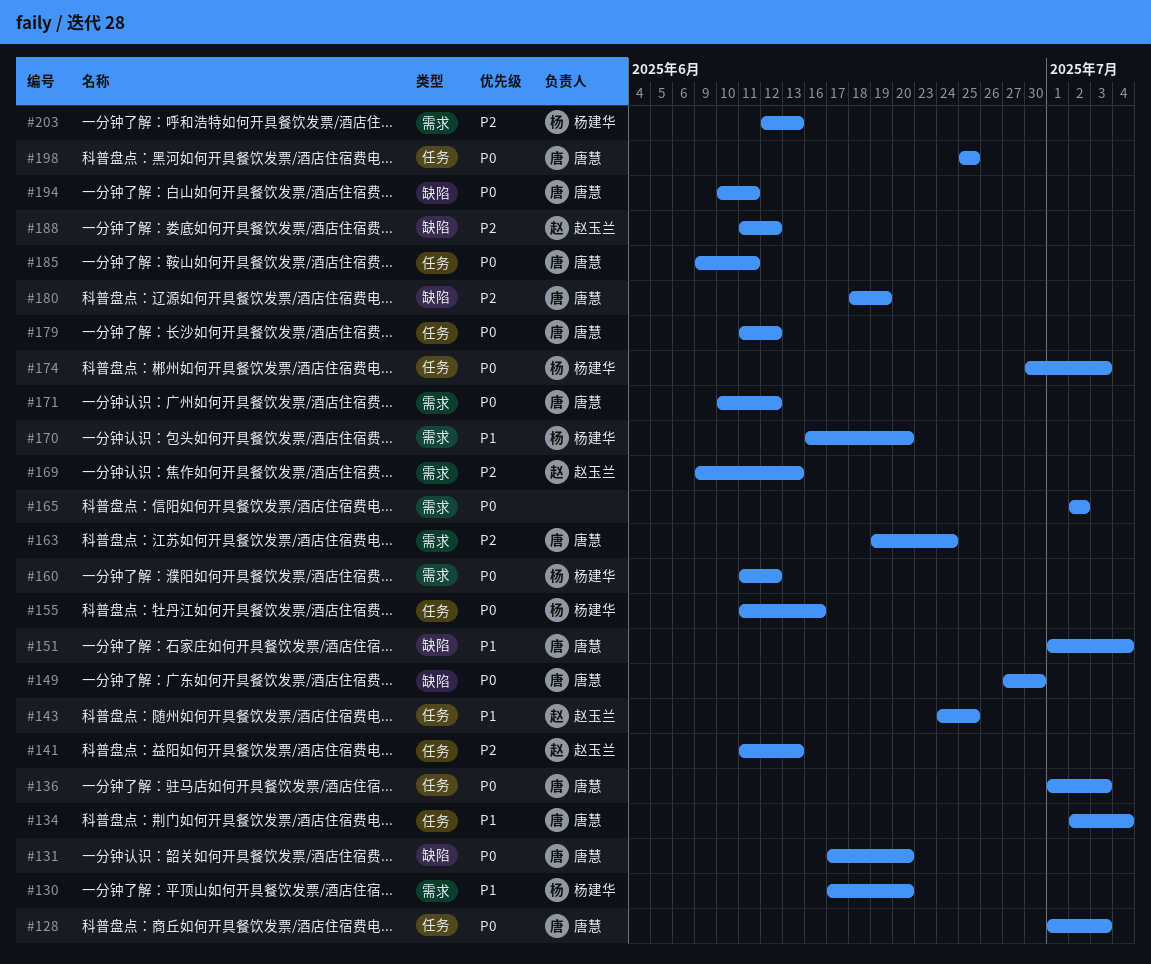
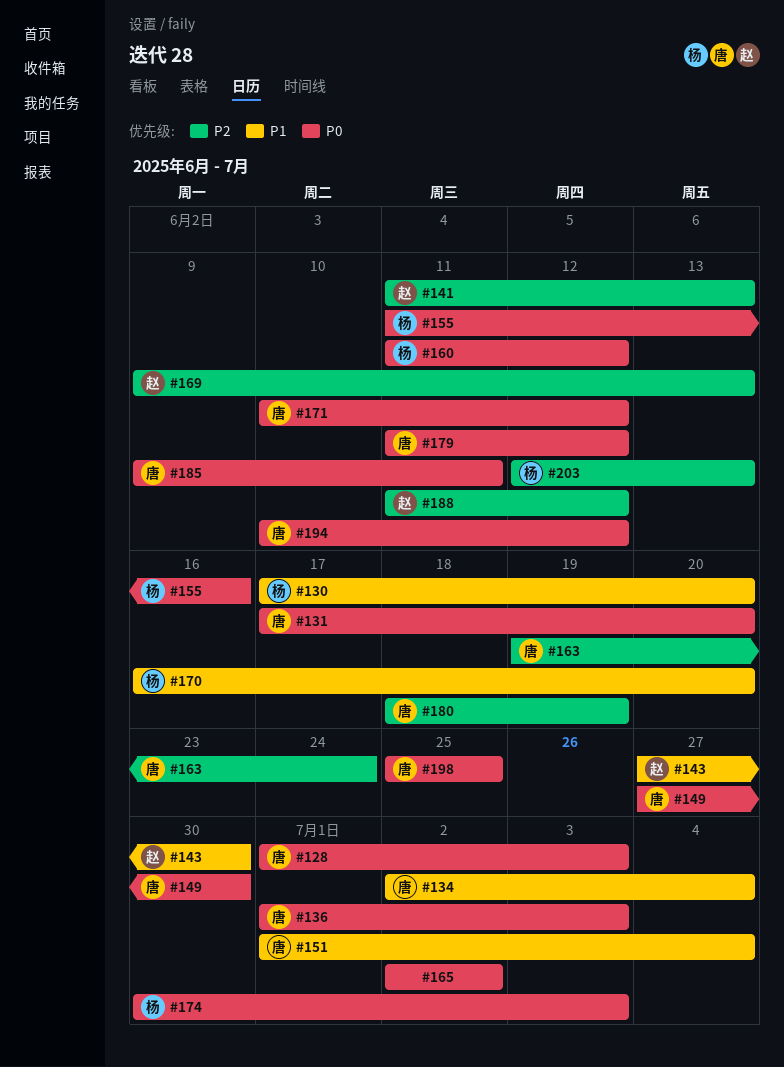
#143, start: Jun 24 -> Jun 27
#143, due: Jun 25 -> Jun 30
#194, due: Jun 11 -> Jun 12

